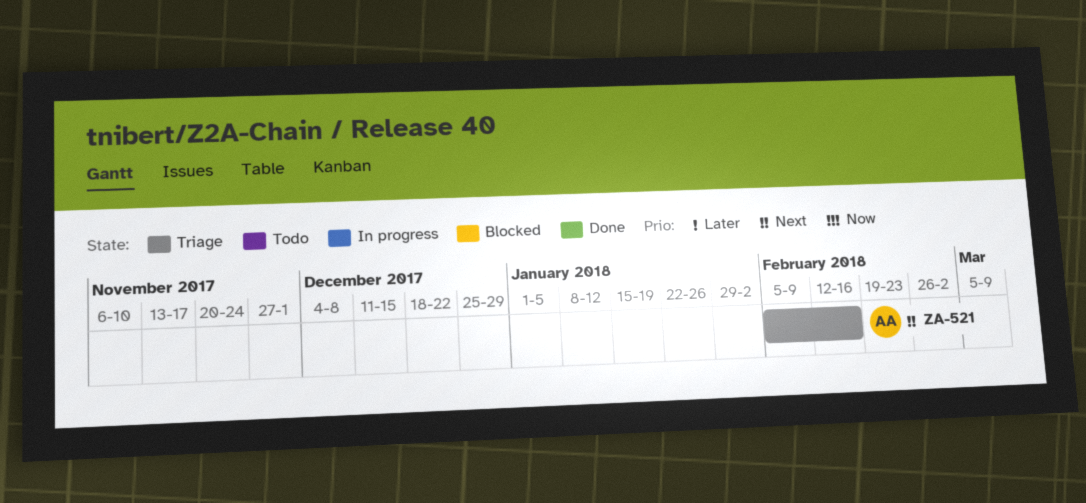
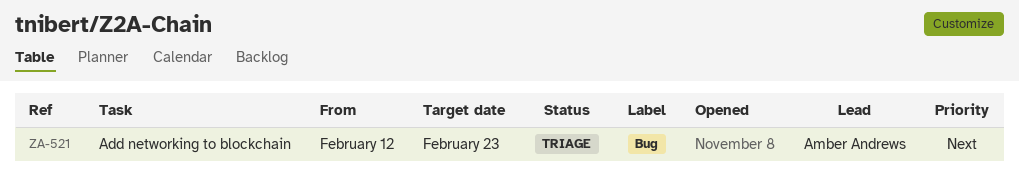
ZA-521, start: Feb 5 -> Feb 12
ZA-521, due: Feb 16 -> Feb 23

